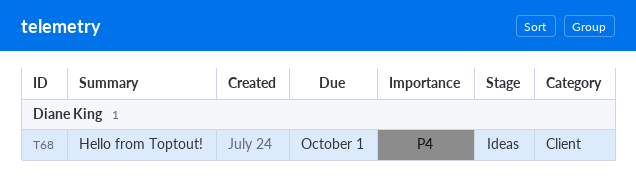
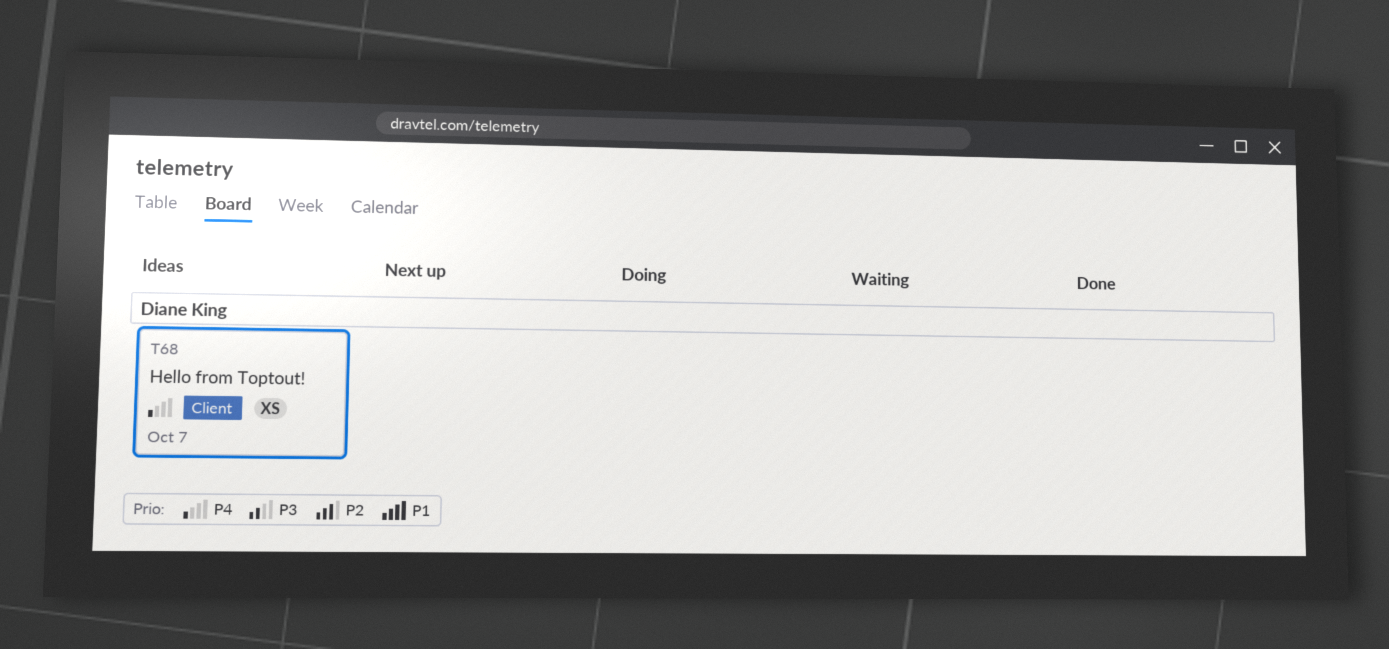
T68, due: Oct 1 -> Oct 7

